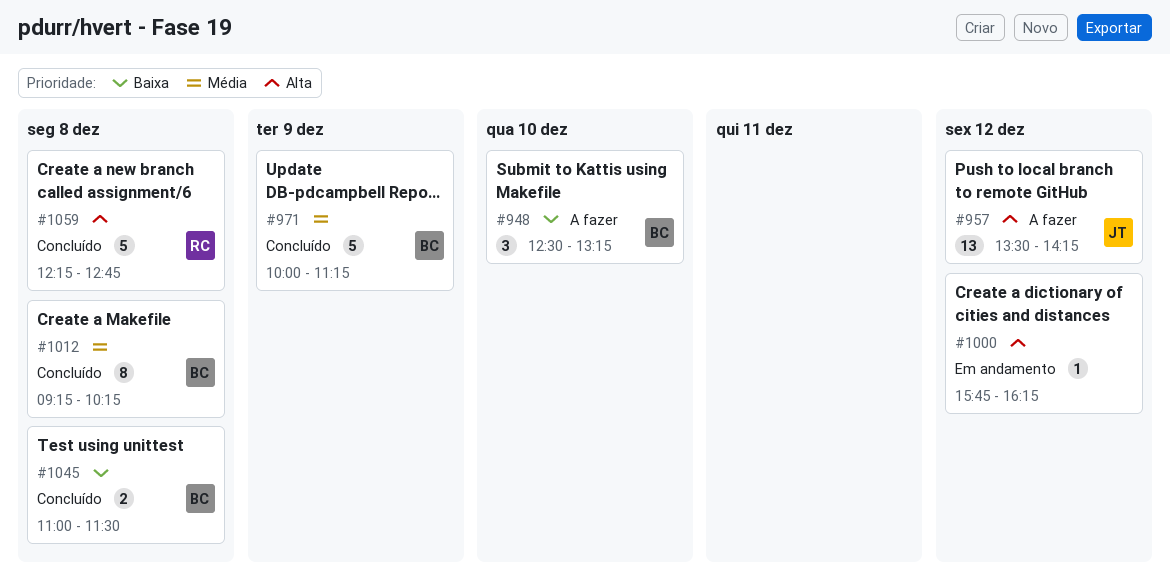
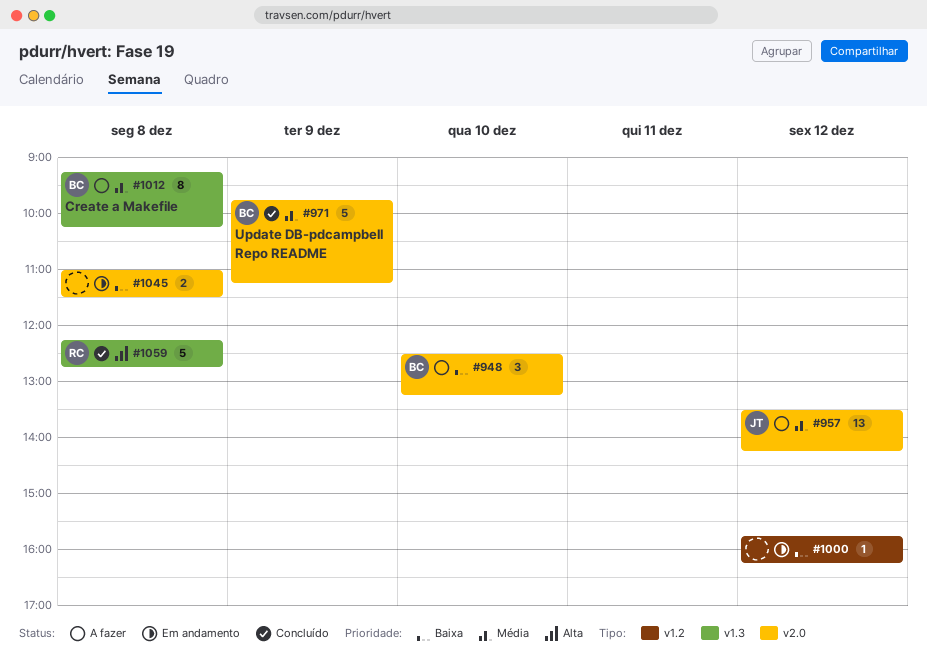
#957, priority: Alta -> Média
#971, begins: 10:00 -> 09:45
#1000, priority: Alta -> Baixa
#1012, status: Concluído -> A fazer
#1045, status: Concluído -> Em andamento
#1045, owner: BC -> none

